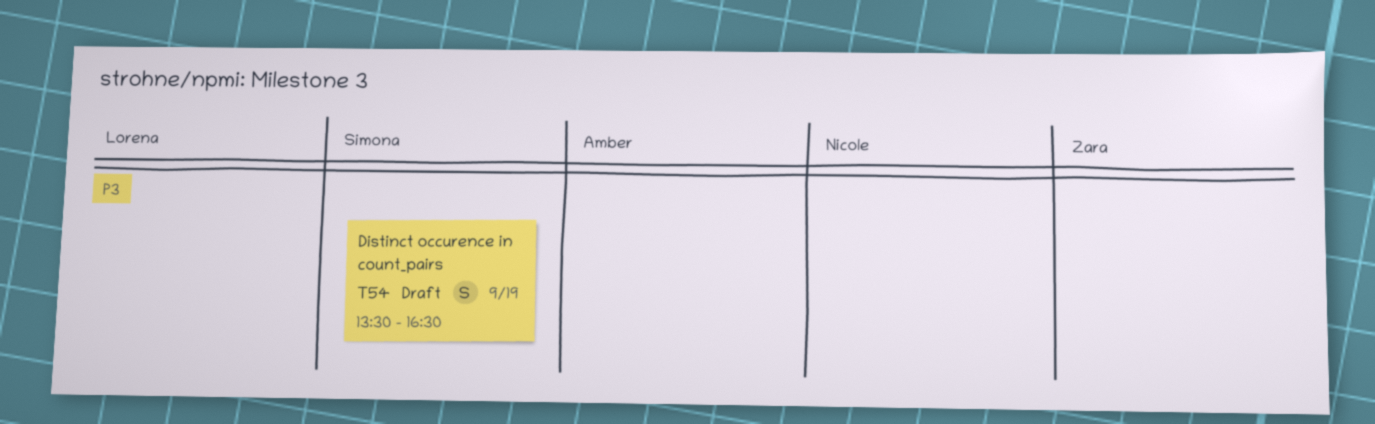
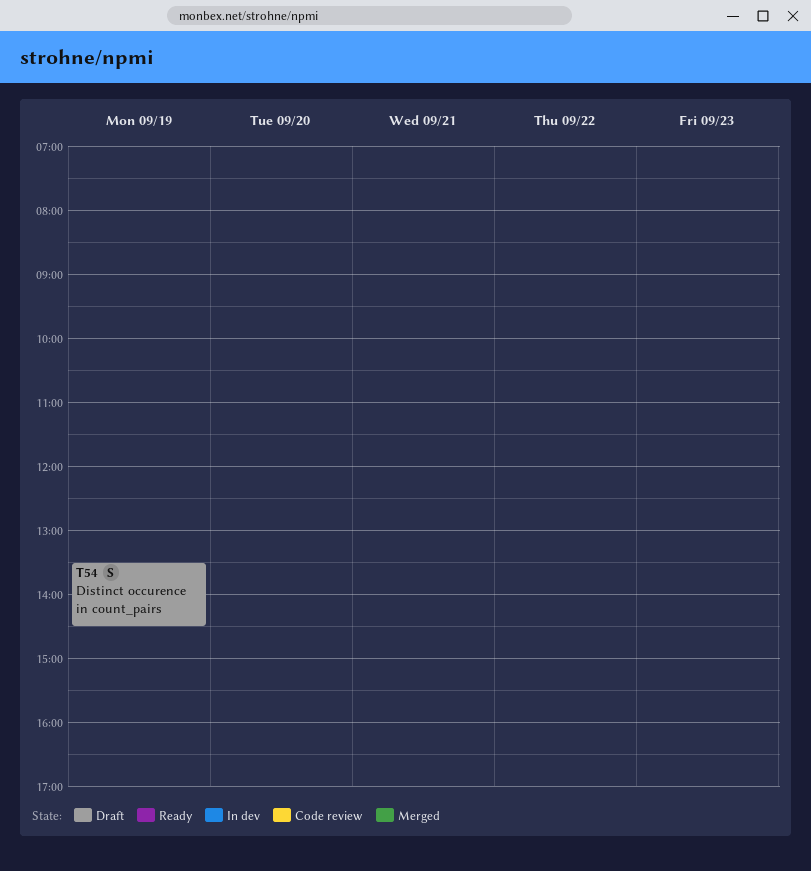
T54, ends: 16:30 -> 14:30

